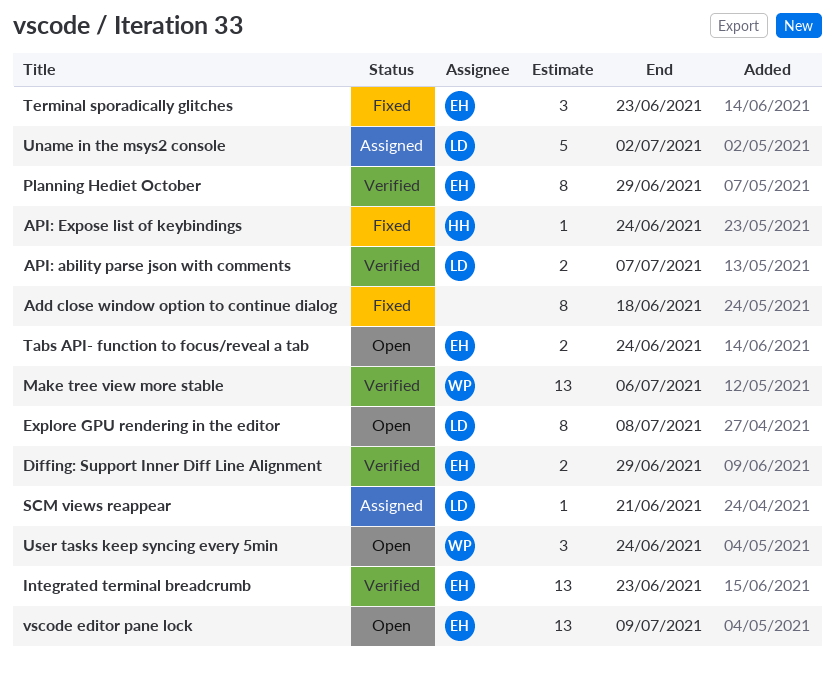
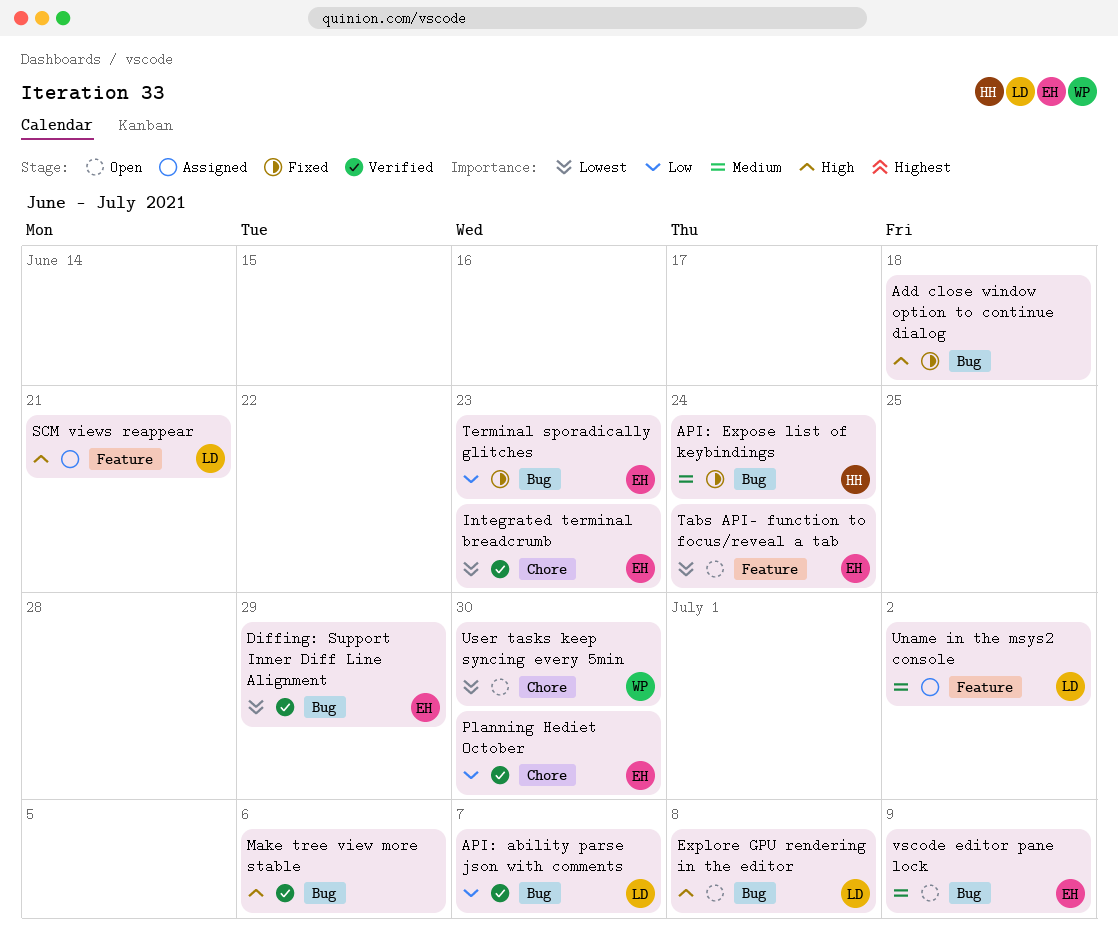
Make tree view more stable, owner: WP -> none
Planning Hediet October, due: Jun 29 -> Jun 30
User tasks keep syncing every 5min, due: Jun 24 -> Jun 30

